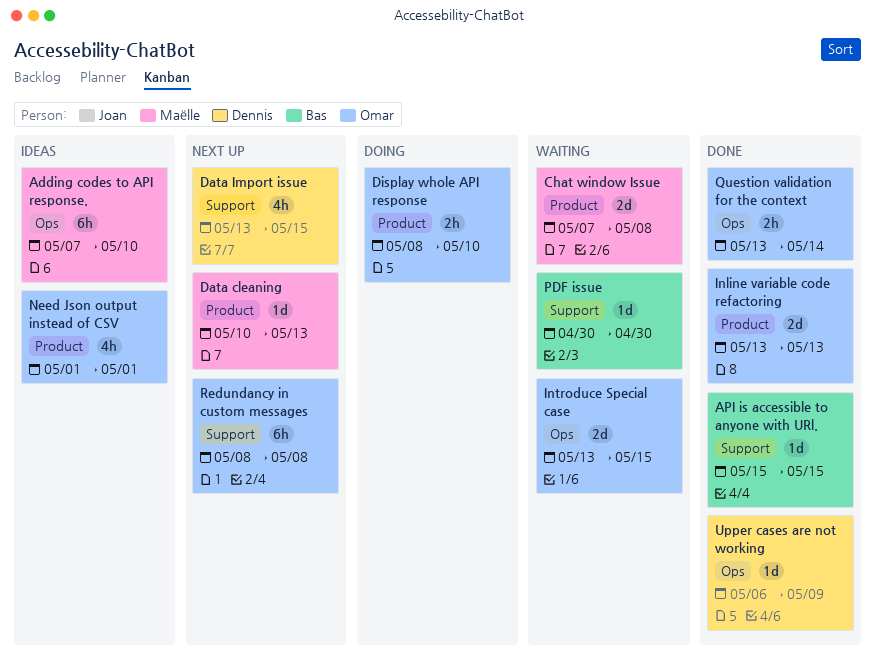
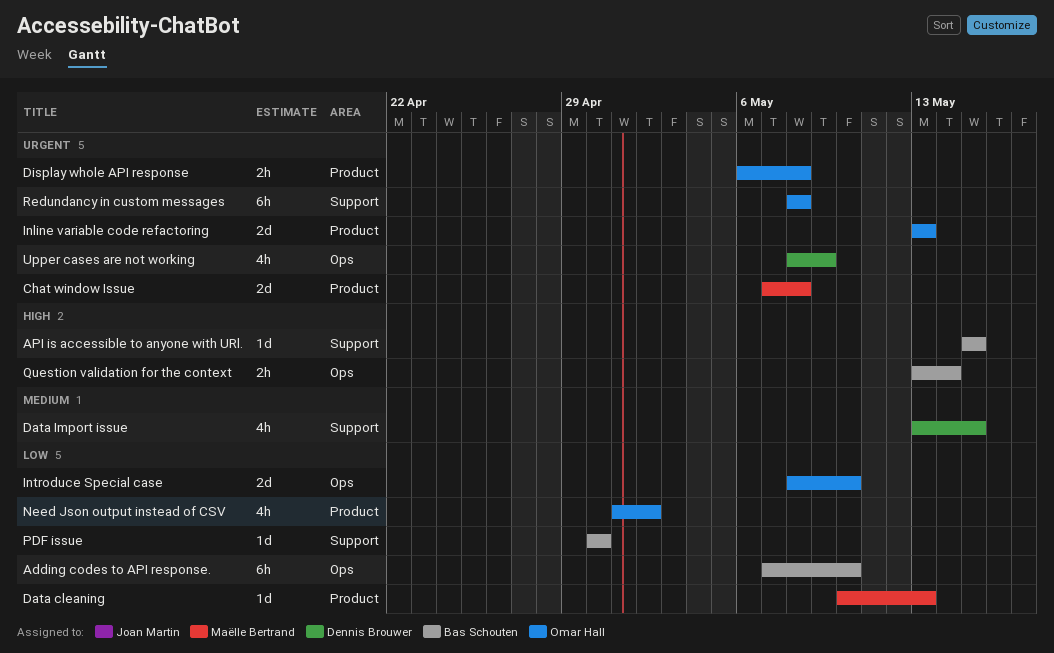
Adding codes to API response., owner: Maëlle Bertrand -> Bas Schouten
Display whole API response, start: May 8 -> May 6
Display whole API response, due: May 10 -> May 8
Introduce Special case, start: May 13 -> May 8
Introduce Special case, due: May 15 -> May 10
Need Json output instead of CSV, due: May 1 -> May 2
Question validation for the context, owner: Omar Hall -> Bas Schouten
Upper cases are not working, estimate: 1d -> 4h
Upper cases are not working, start: May 6 -> May 8

